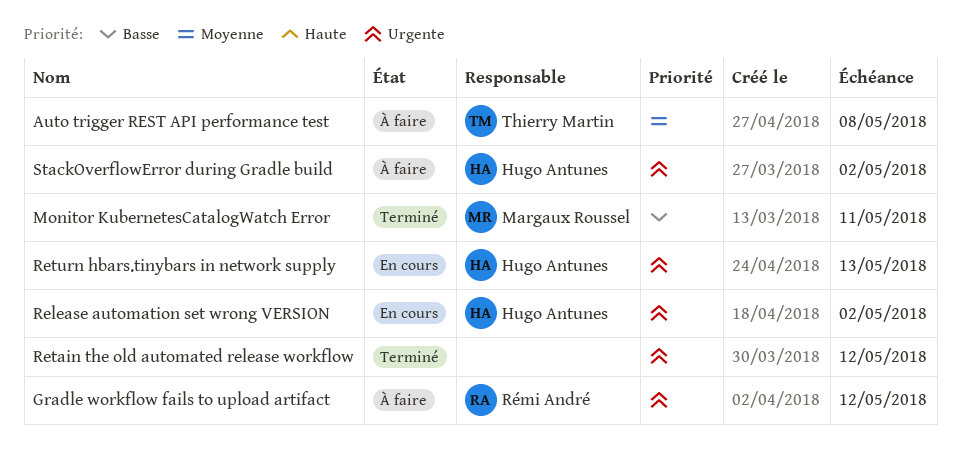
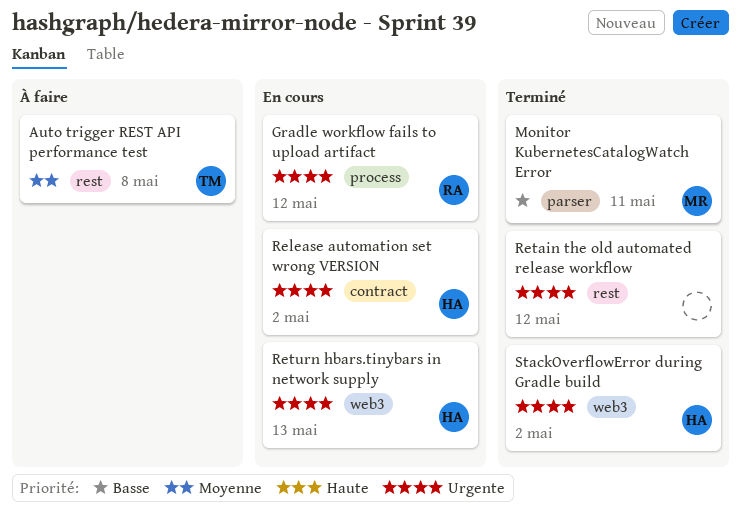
Gradle workflow fails to upload artifact, status: À faire -> En cours
StackOverflowError during Gradle build, status: À faire -> Terminé

